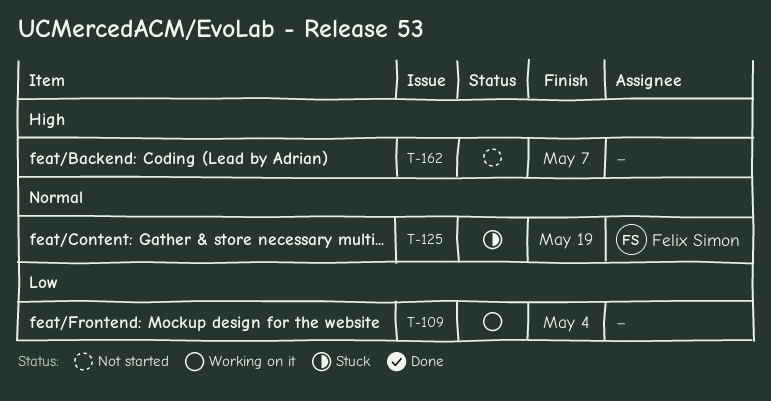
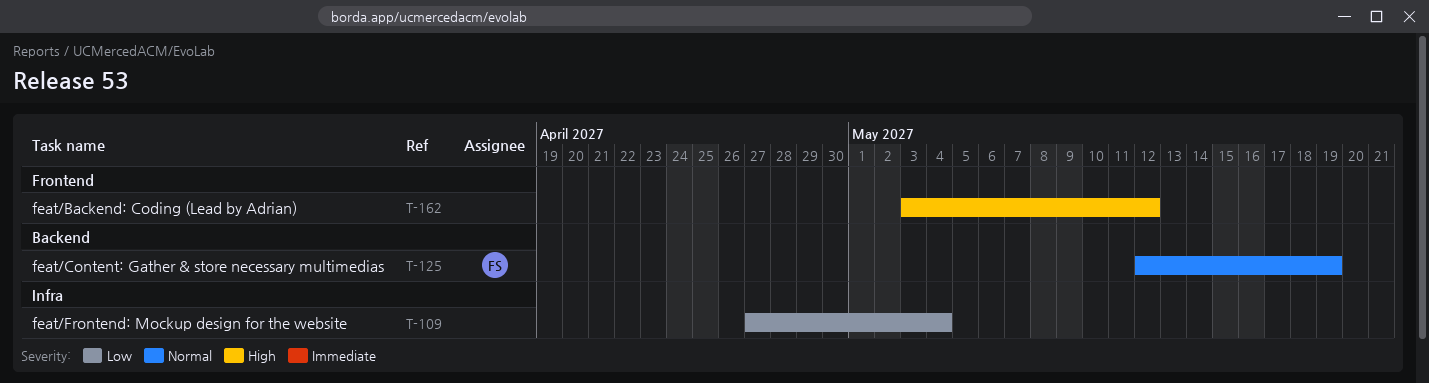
T-162, due: May 7 -> May 12

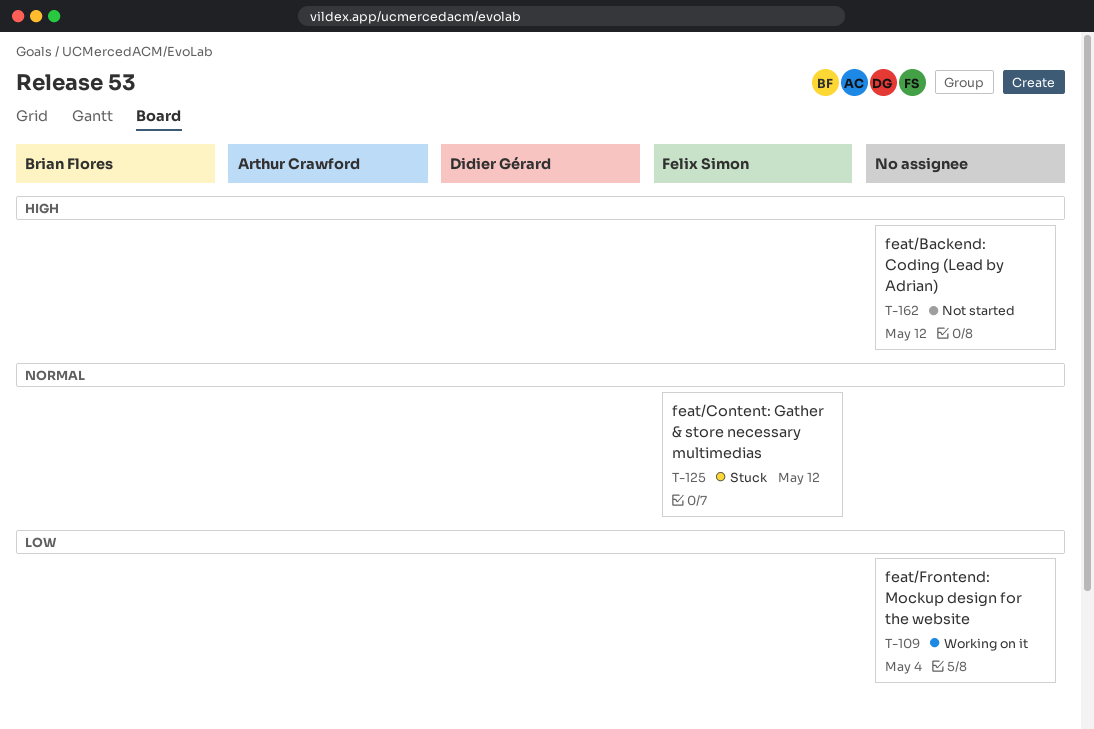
T-125, due: May 19 -> May 12

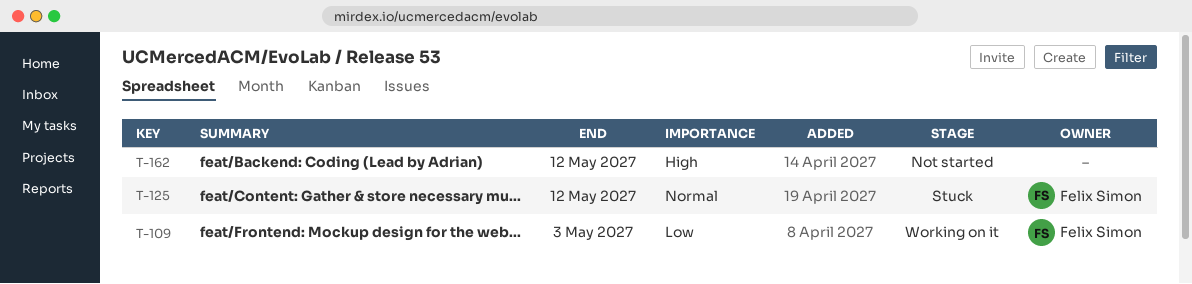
T-109, owner: none -> Felix Simon
T-109, due: May 4 -> May 3

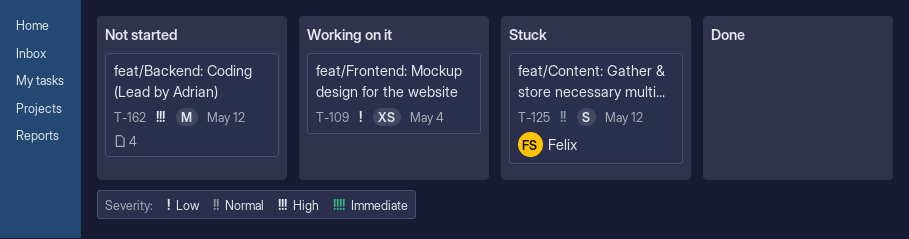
T-109, owner: Felix Simon -> none
T-109, due: May 3 -> May 4

